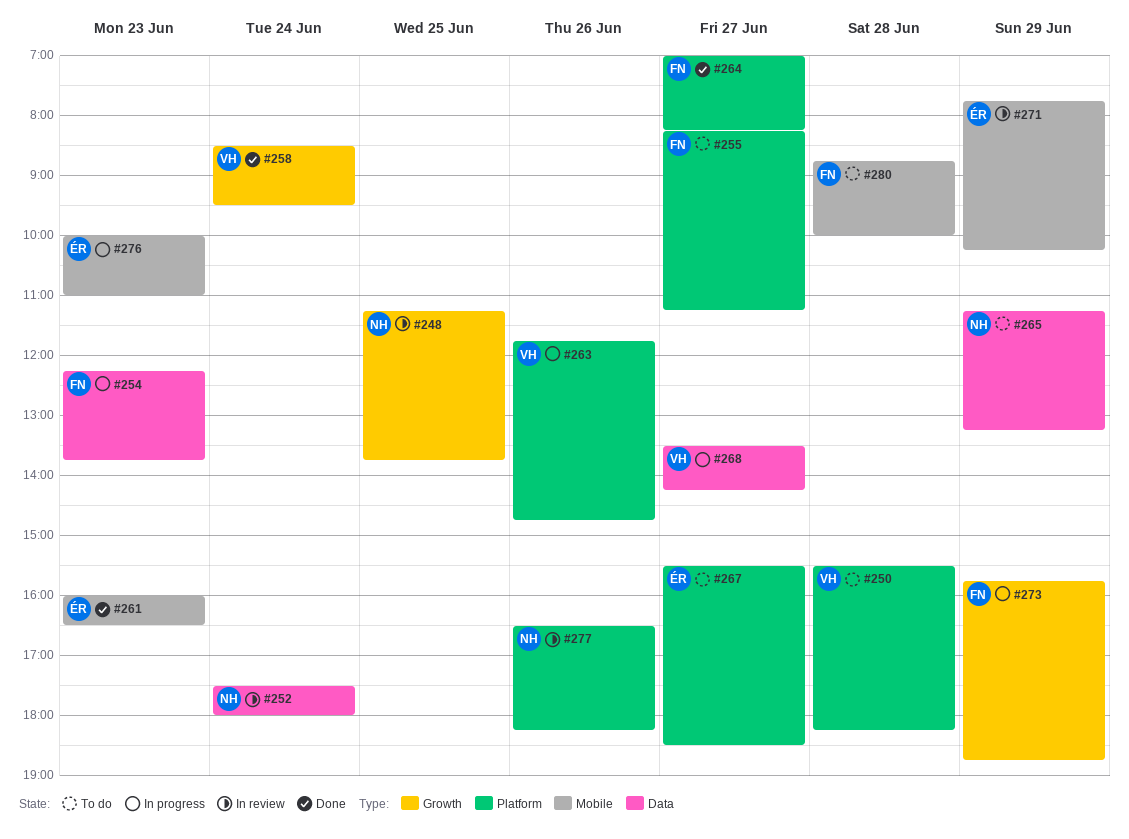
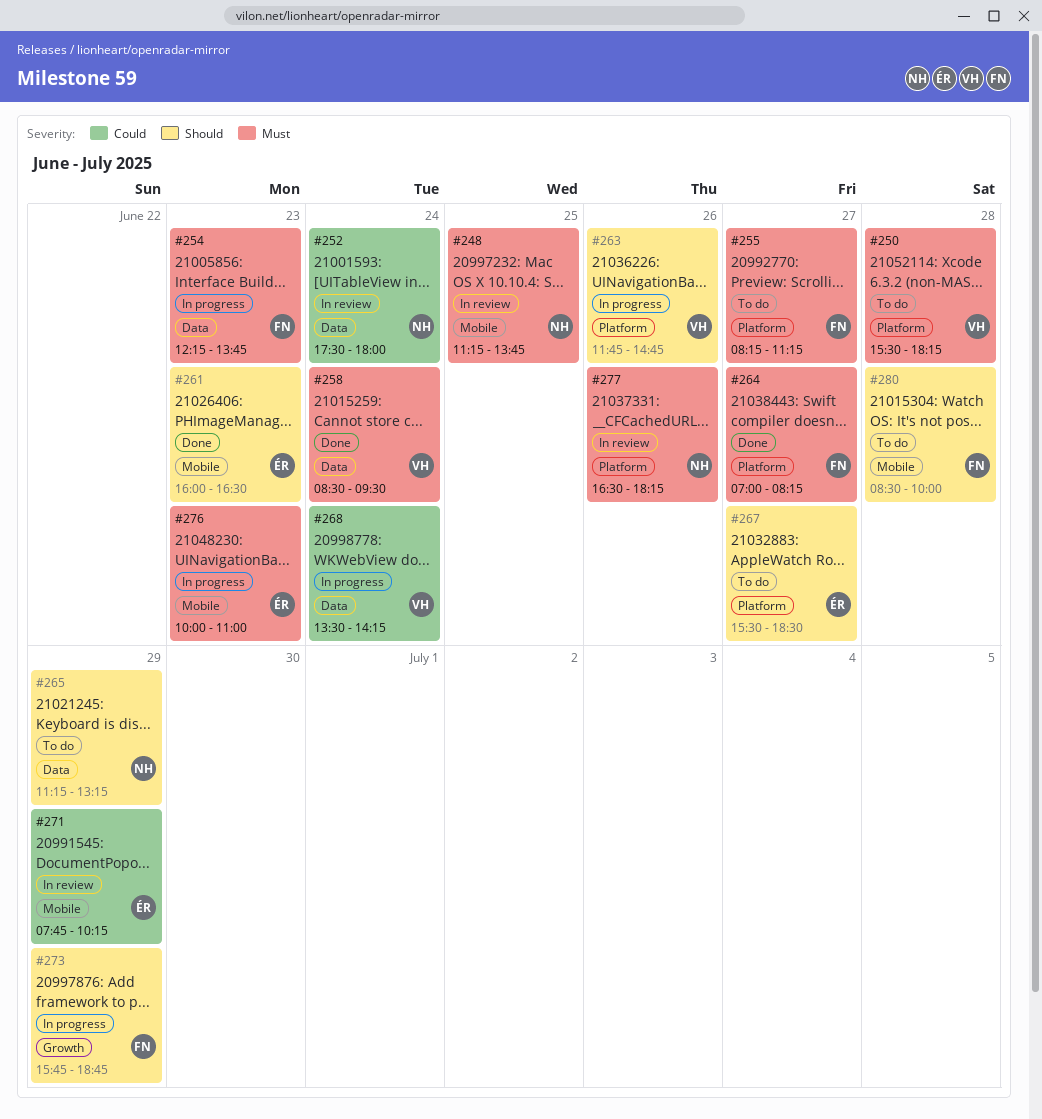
#248, label: Growth -> Mobile
#258, label: Growth -> Data
#268, day: Jun 27 -> Jun 24
#280, begins: 08:45 -> 08:30

